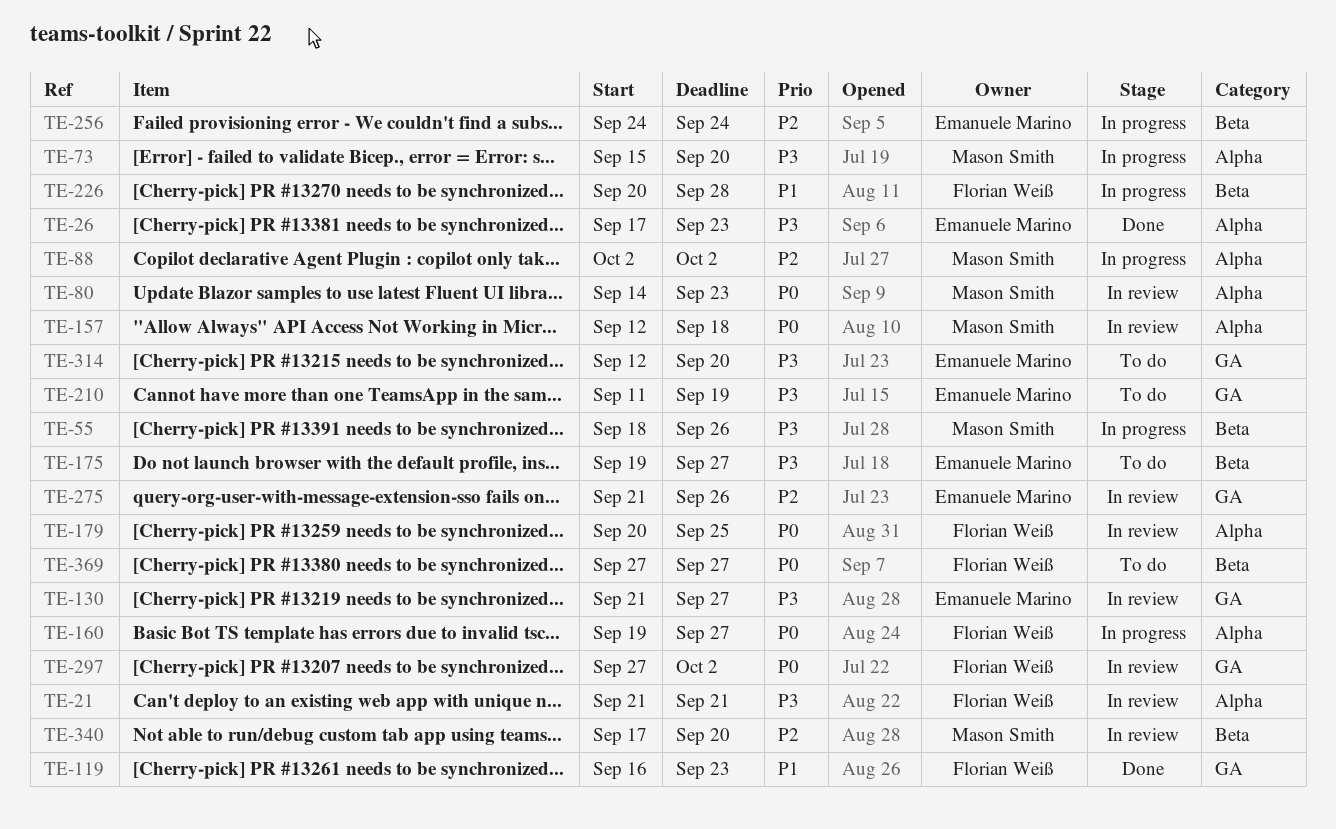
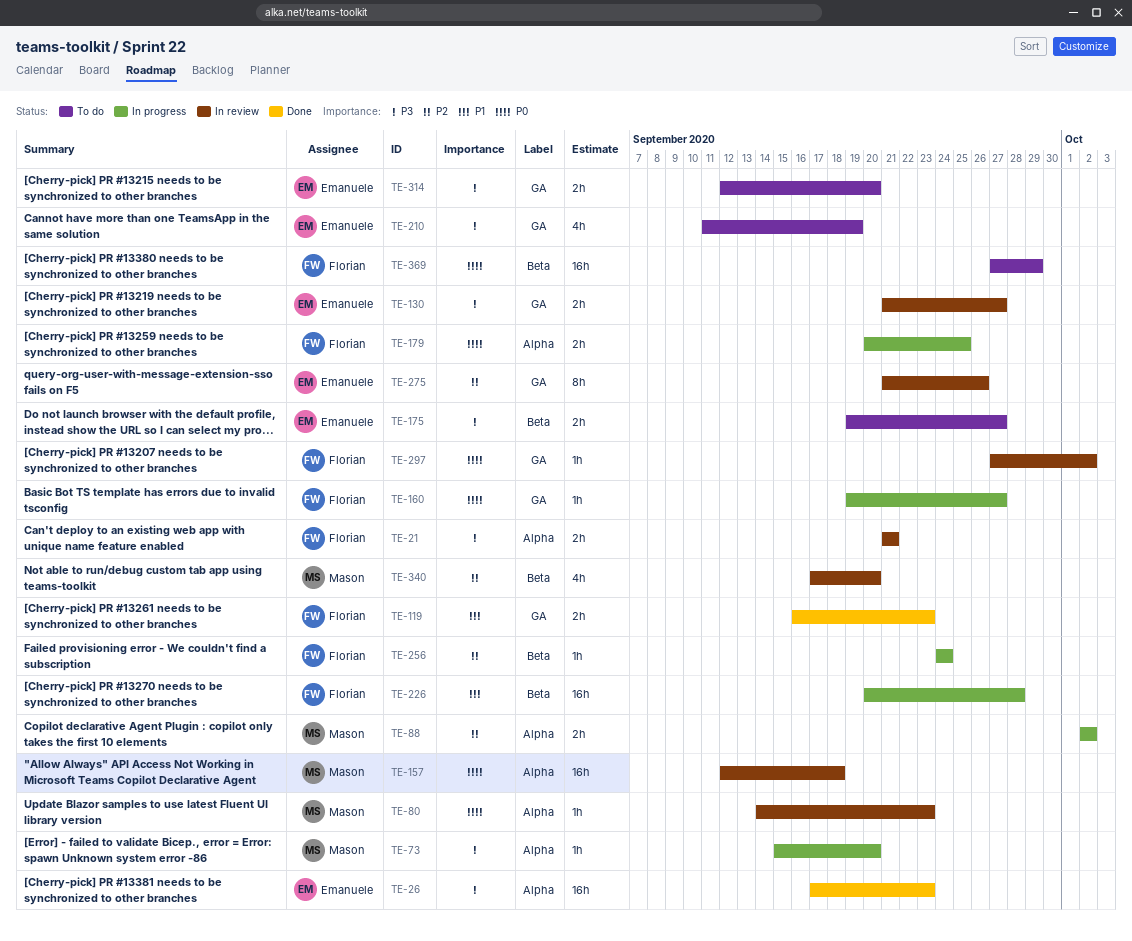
TE-55: present -> none
TE-160, label: Alpha -> GA
TE-179, status: In review -> In progress
TE-256, owner: Emanuele Marino -> Florian Weiß
TE-369, due: Sep 27 -> Sep 29

